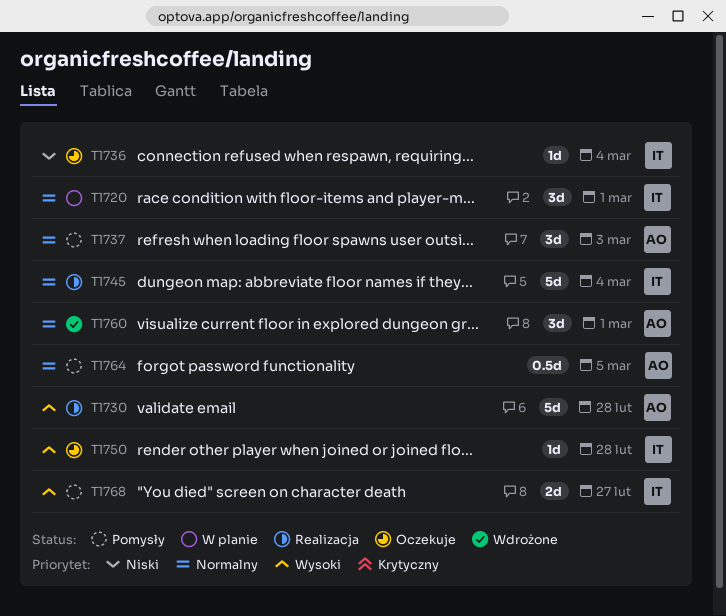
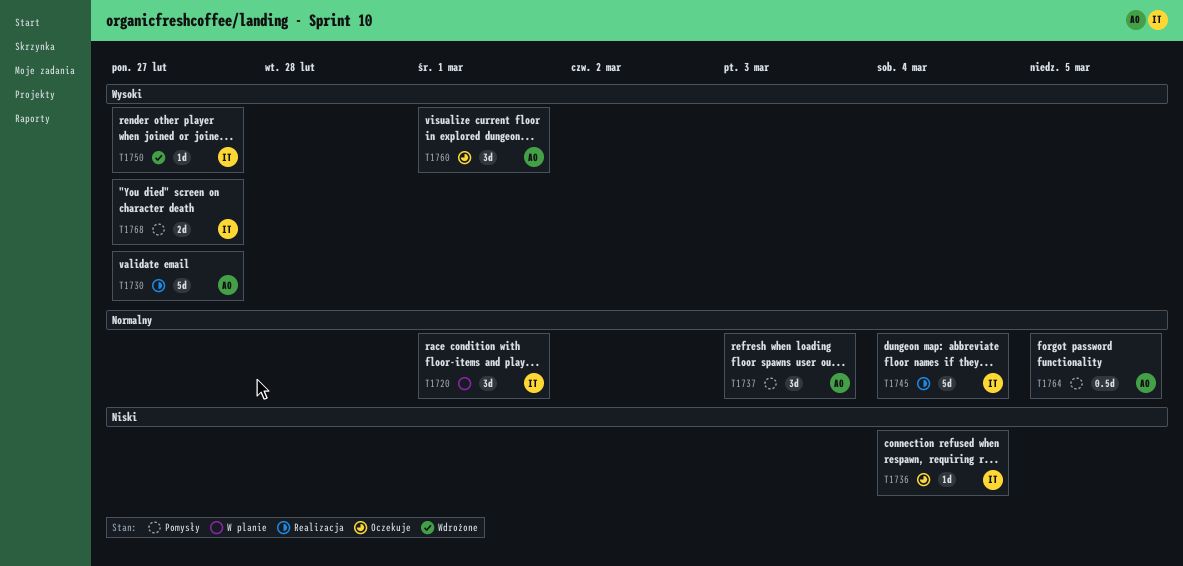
T1730, due: Feb 28 -> Feb 27
T1750, status: Oczekuje -> Wdrożone
T1750, due: Feb 28 -> Feb 27
T1760, status: Wdrożone -> Oczekuje
T1760, priority: Normalny -> Wysoki

